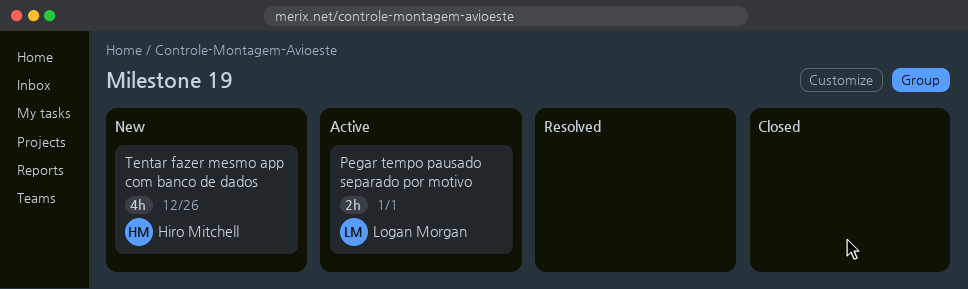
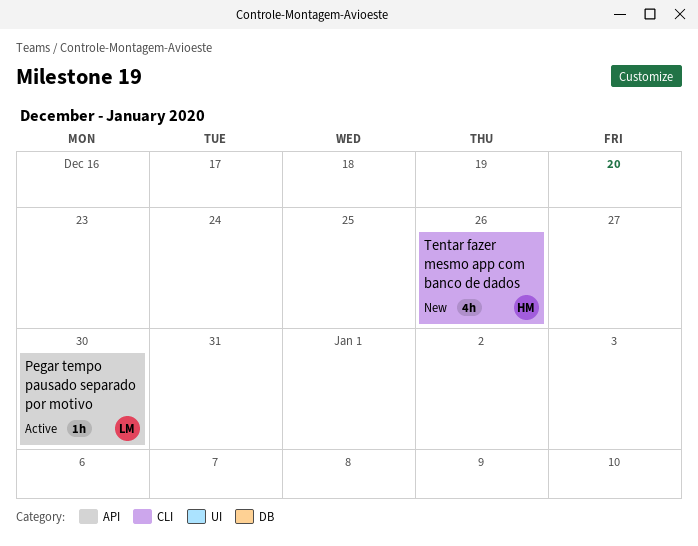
Pegar tempo pausado separado por motivo, estimate: 2h -> 1h
Pegar tempo pausado separado por motivo, due: Jan 1 -> Dec 30

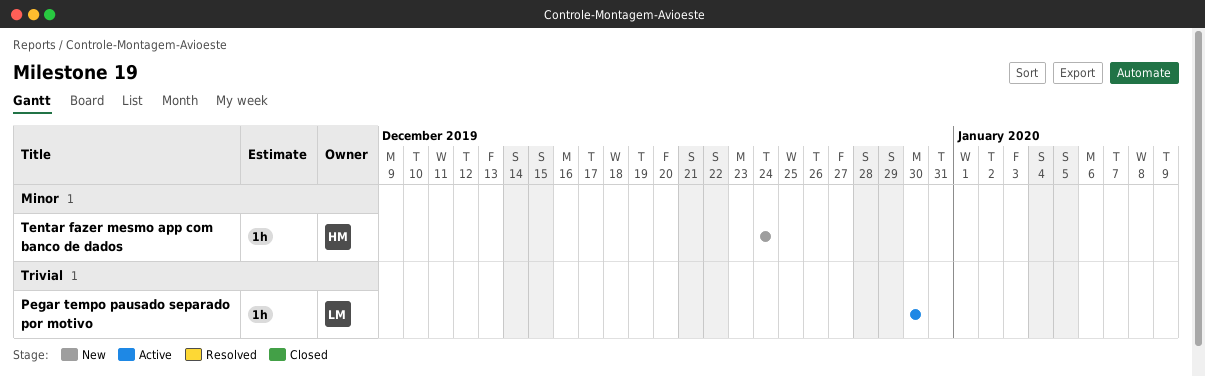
Tentar fazer mesmo app com banco de dados, estimate: 4h -> 1h
Tentar fazer mesmo app com banco de dados, due: Dec 26 -> Dec 24

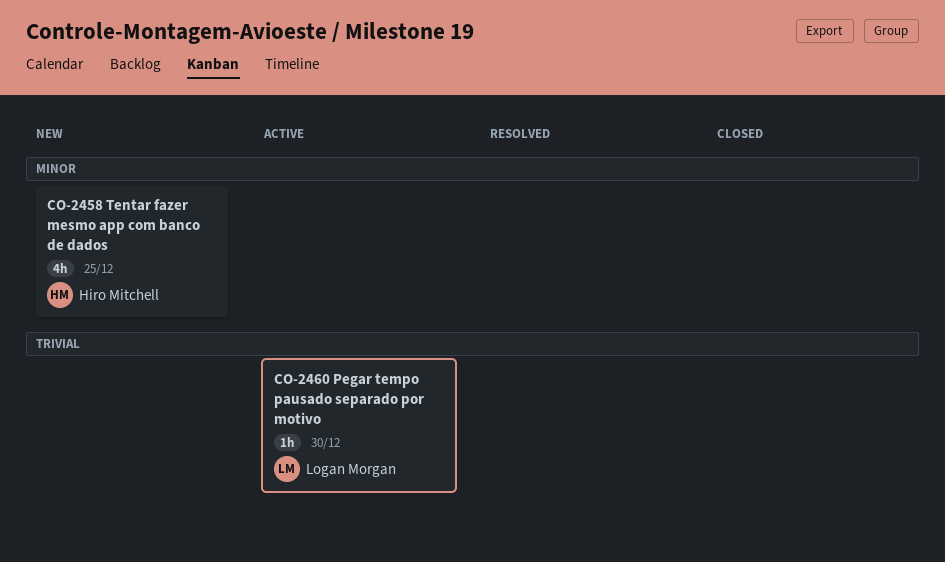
Tentar fazer mesmo app com banco de dados, estimate: 1h -> 4h
Tentar fazer mesmo app com banco de dados, due: Dec 24 -> Dec 25

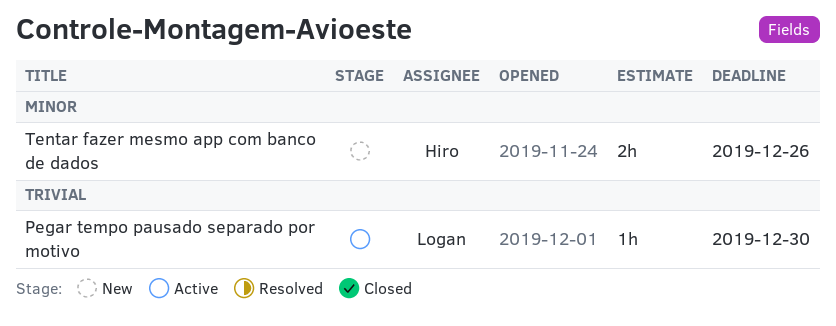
Tentar fazer mesmo app com banco de dados, estimate: 4h -> 2h
Tentar fazer mesmo app com banco de dados, due: Dec 25 -> Dec 26

